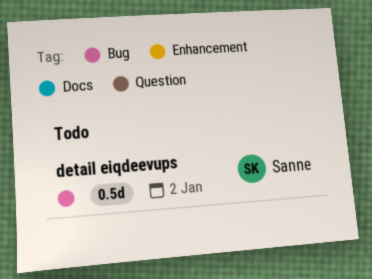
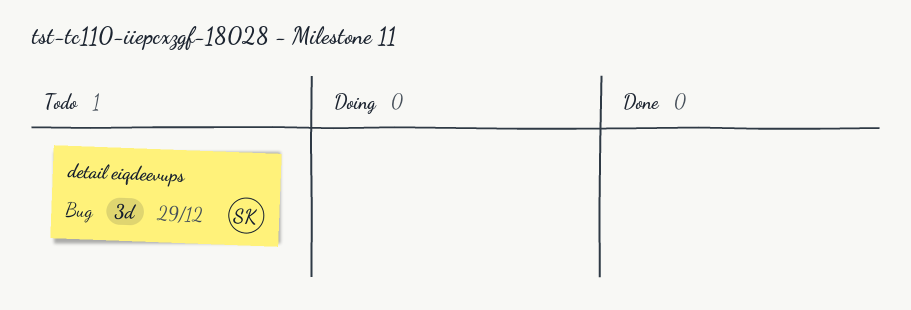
detail eiqdeevups, estimate: 0.5d -> 3d
detail eiqdeevups, due: Jan 2 -> Dec 29

